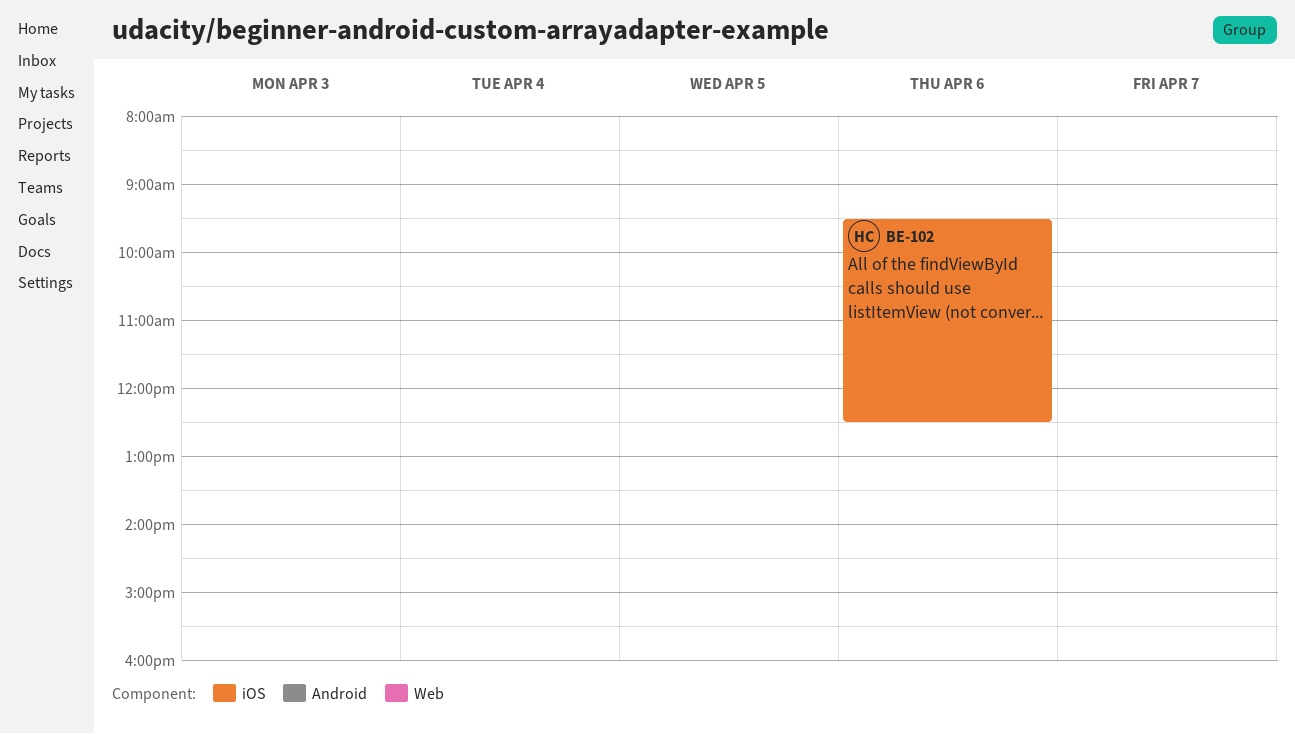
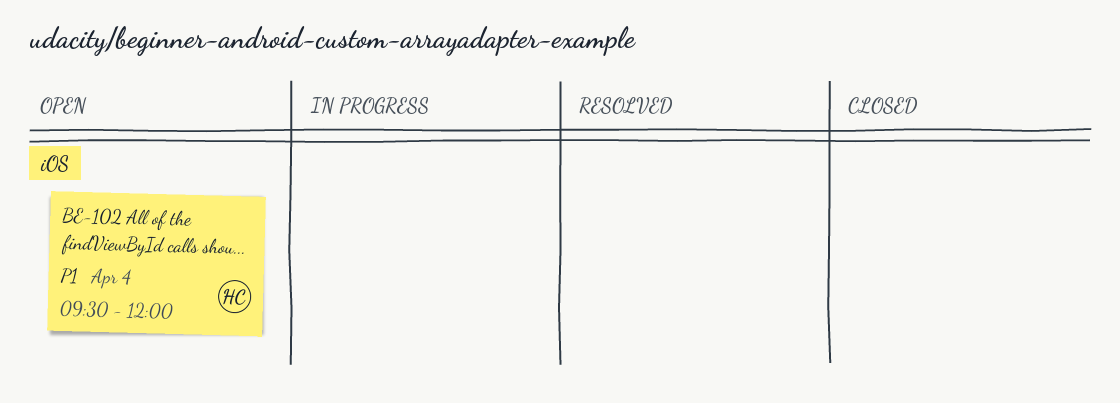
BE-102, day: Apr 6 -> Apr 4
BE-102, ends: 12:30 -> 12:00

